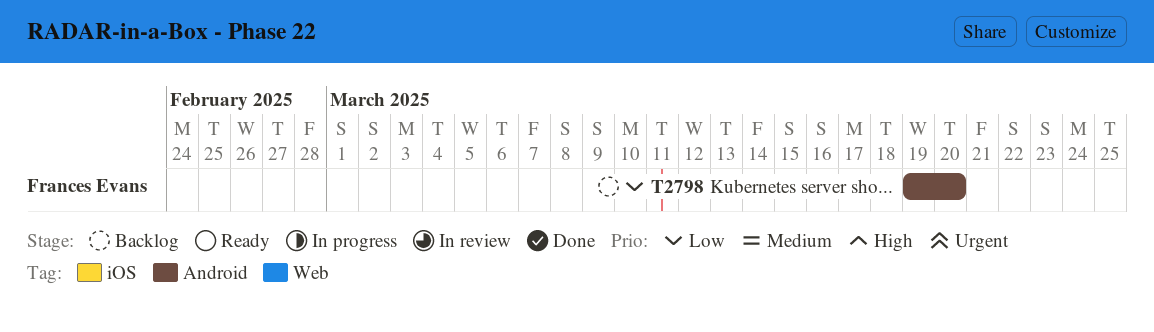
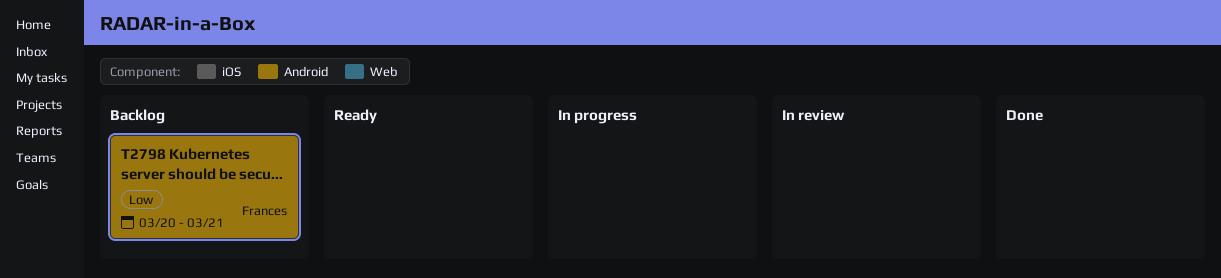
T2798, start: Mar 19 -> Mar 20
T2798, due: Mar 20 -> Mar 21

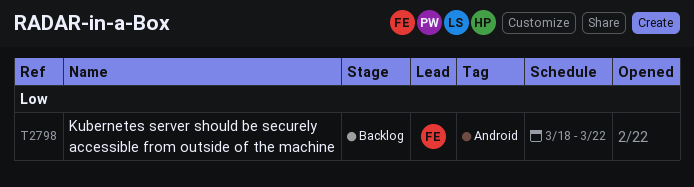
T2798, start: Mar 20 -> Mar 18
T2798, due: Mar 21 -> Mar 22

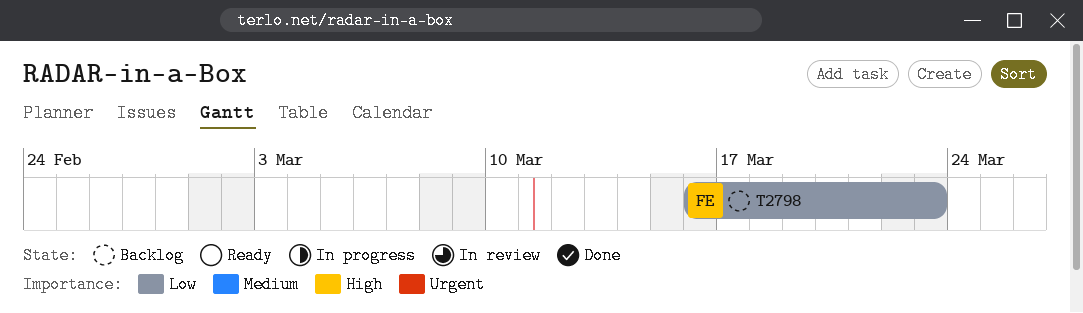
T2798, start: Mar 18 -> Mar 16
T2798, due: Mar 22 -> Mar 23

